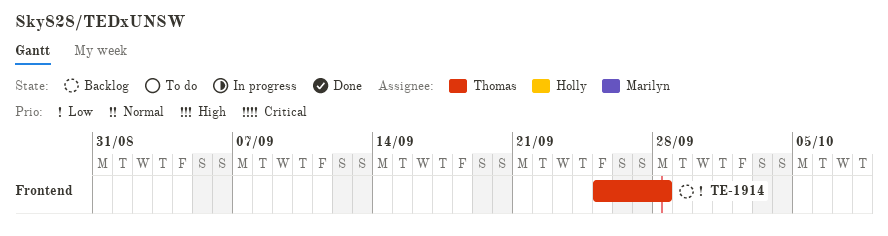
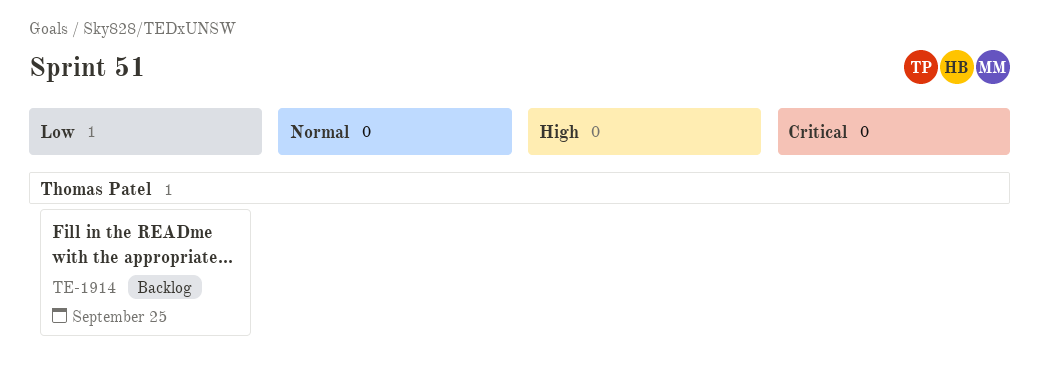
TE-1914, due: Sep 28 -> Sep 25

